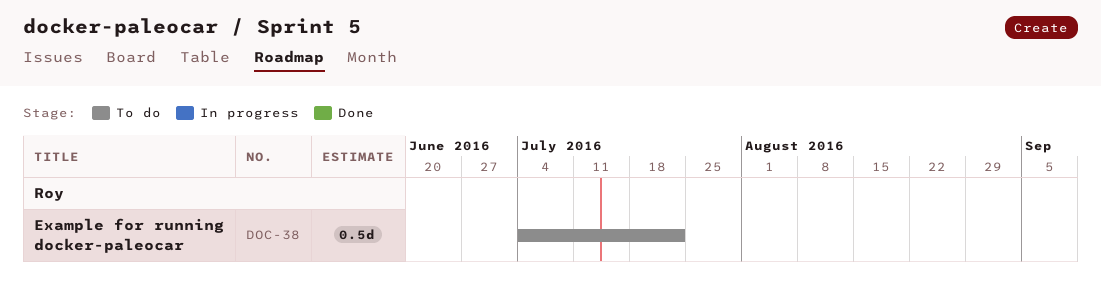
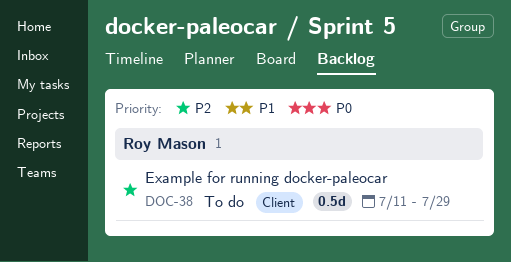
DOC-38, start: Jul 4 -> Jul 11
DOC-38, due: Jul 22 -> Jul 29

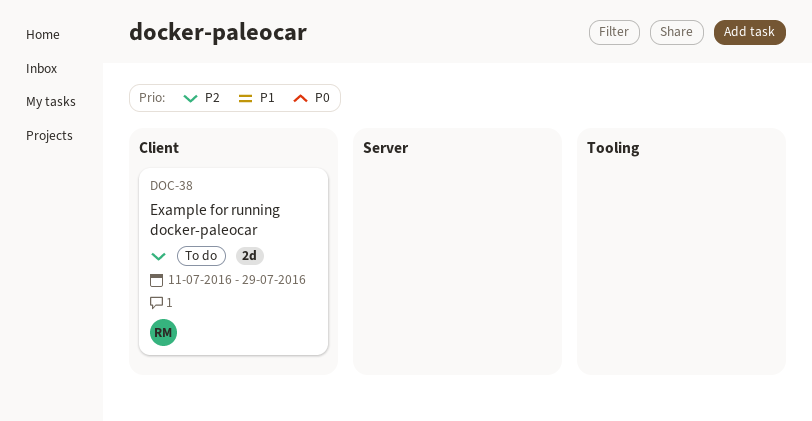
DOC-38, estimate: 0.5d -> 2d

